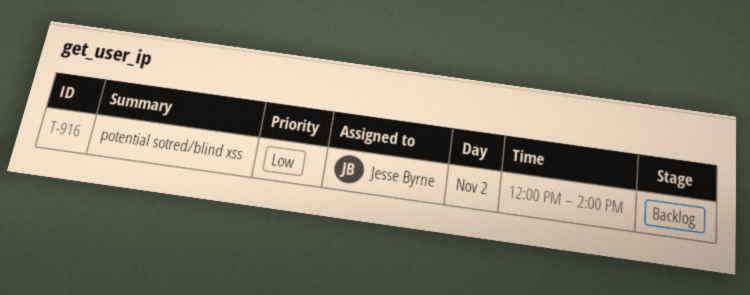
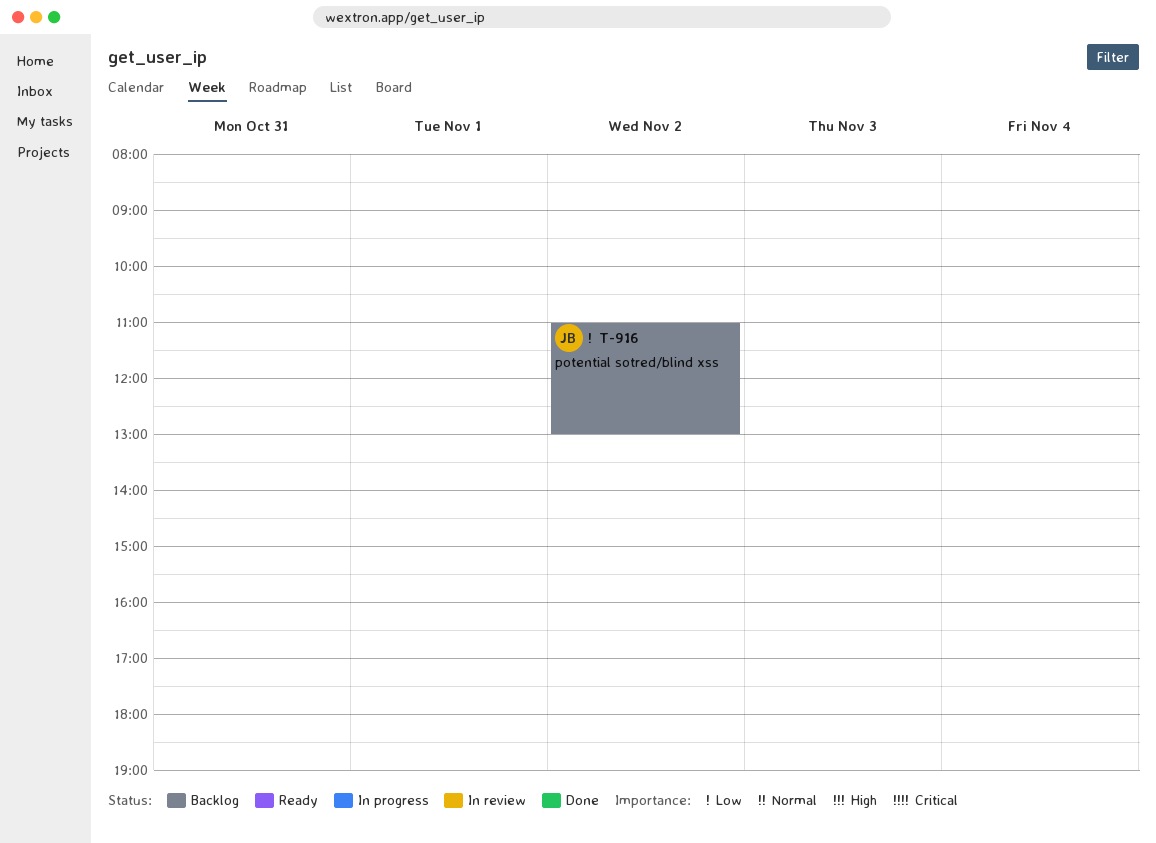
T-916, begins: 12:00 -> 11:00
T-916, ends: 14:00 -> 13:00

